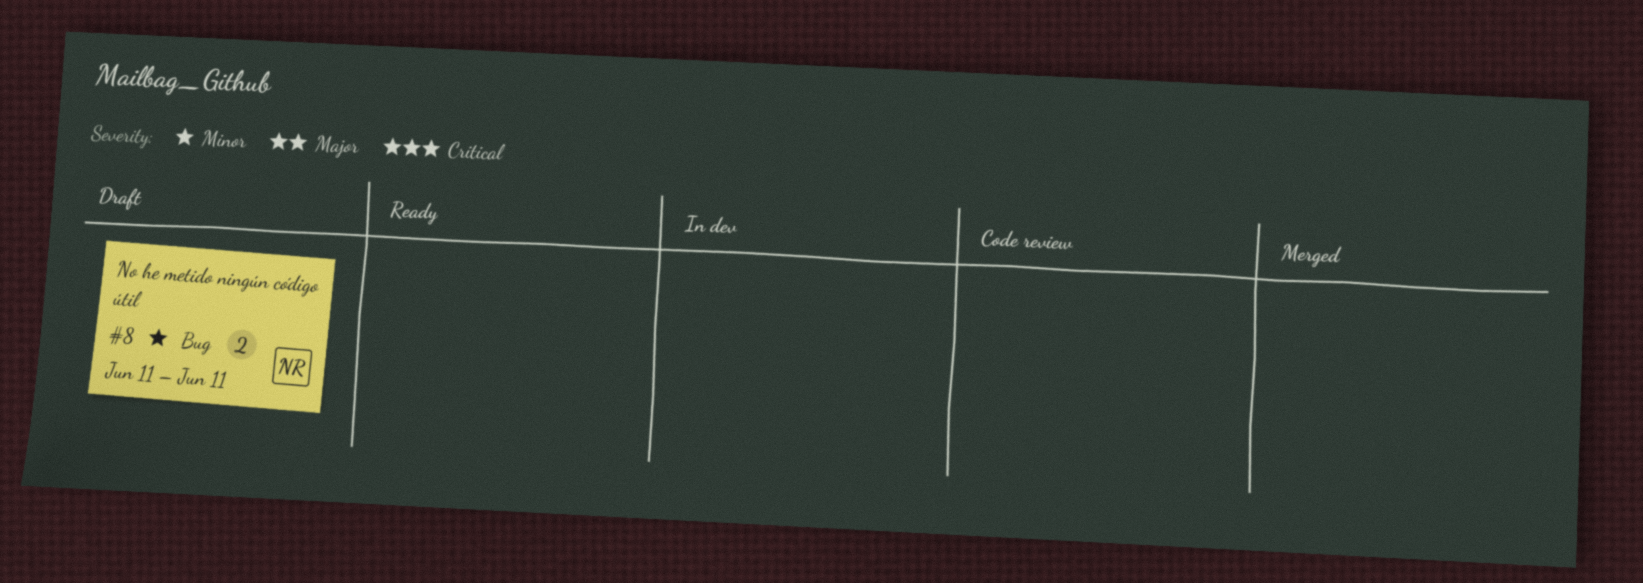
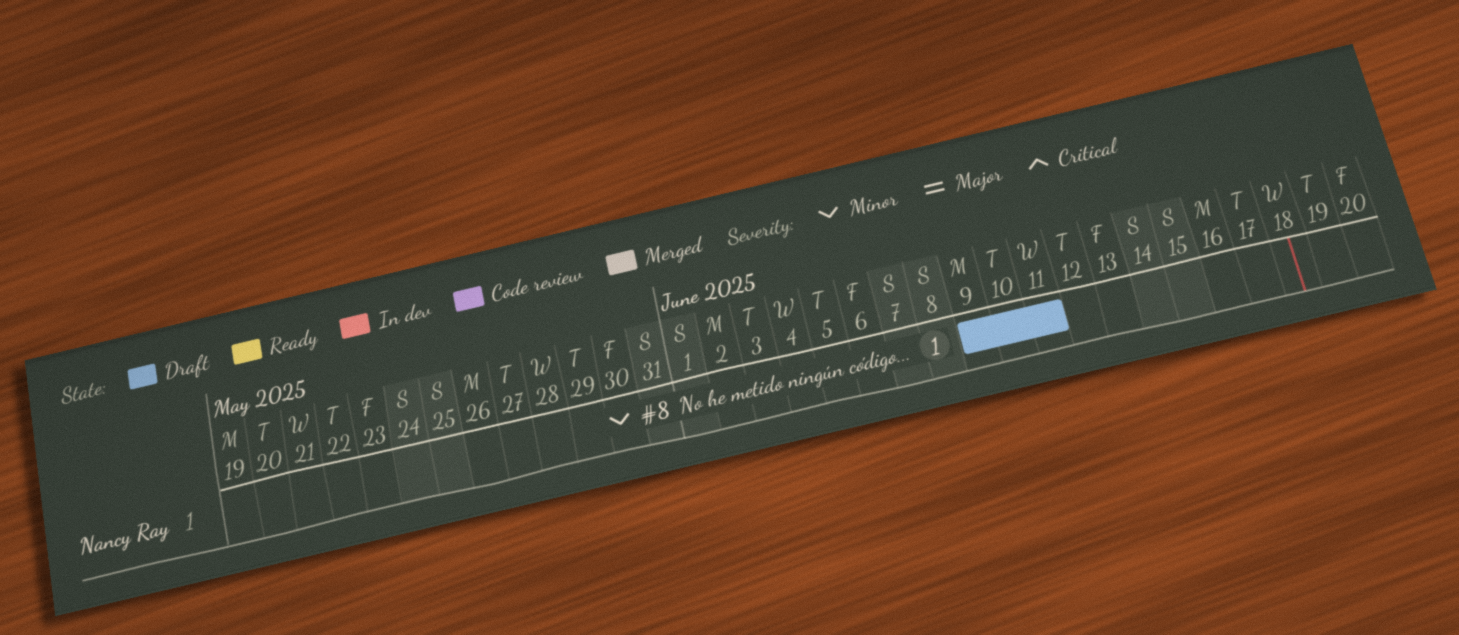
#8, estimate: 2 -> 1
#8, start: Jun 11 -> Jun 9

